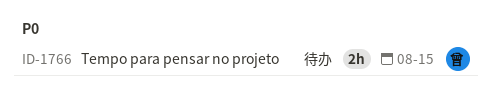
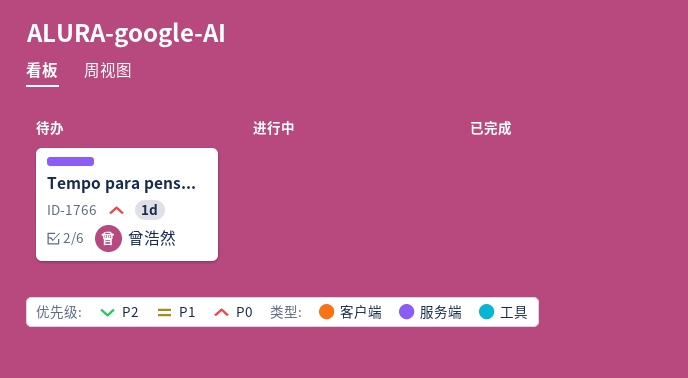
ID-1766, estimate: 2h -> 1d

